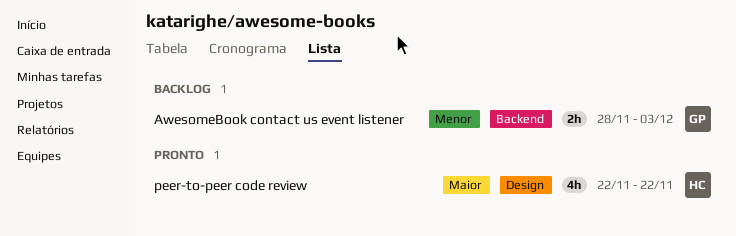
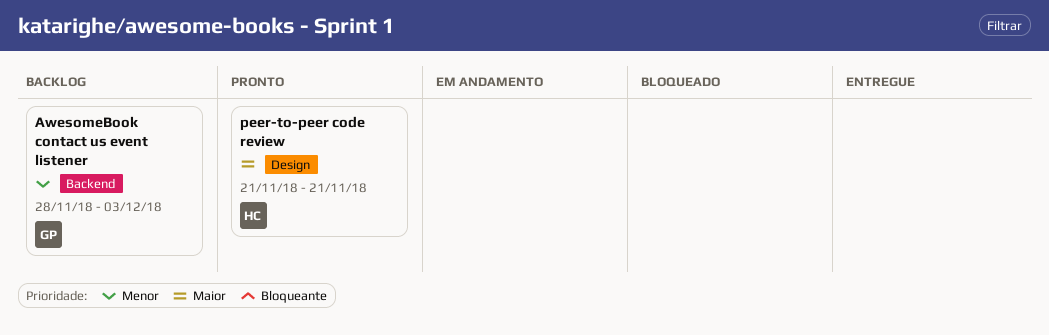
peer-to-peer code review, start: Nov 22 -> Nov 21
peer-to-peer code review, due: Nov 22 -> Nov 21

